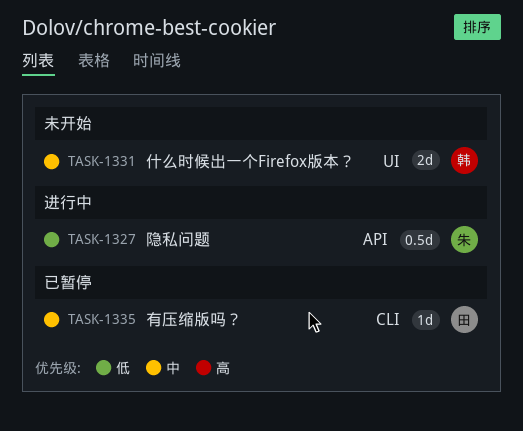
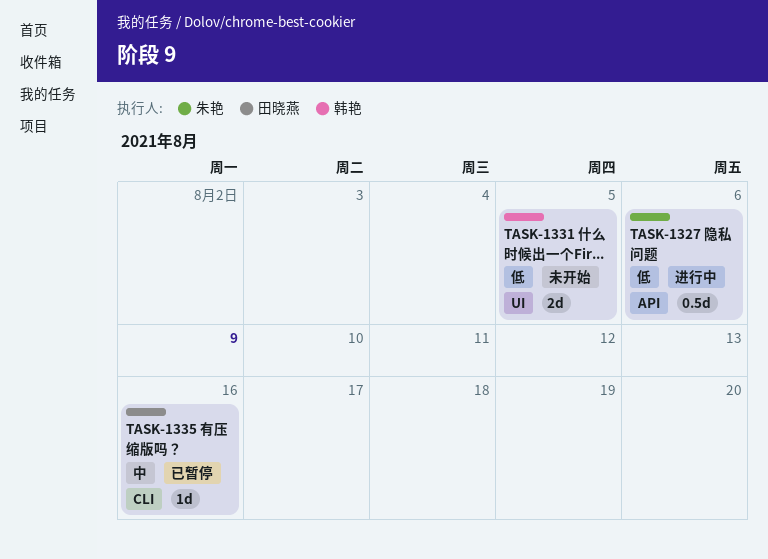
TASK-1331, priority: 中 -> 低

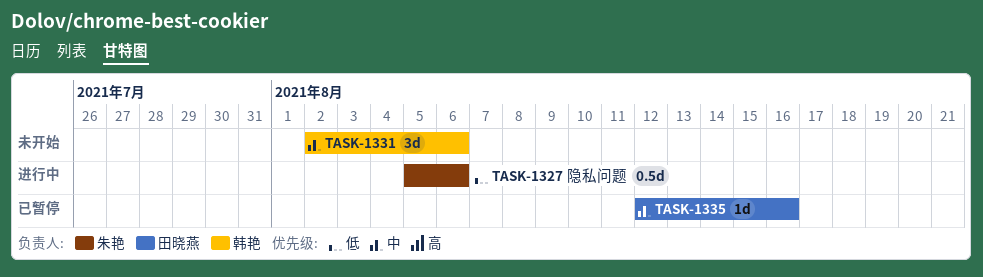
TASK-1331, priority: 低 -> 中
TASK-1331, estimate: 2d -> 3d
TASK-1331, due: Aug 5 -> Aug 6

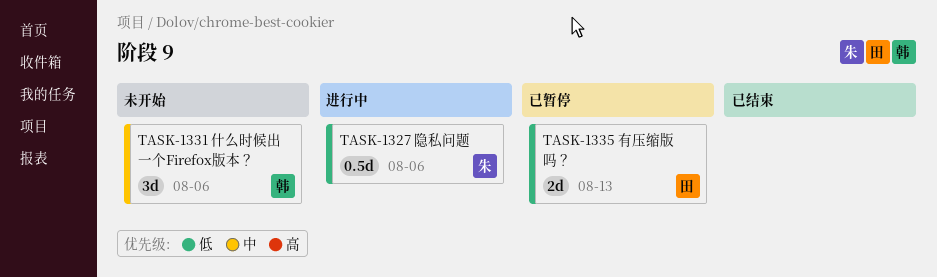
TASK-1335, priority: 中 -> 低
TASK-1335, estimate: 1d -> 2d
TASK-1335, due: Aug 16 -> Aug 13

